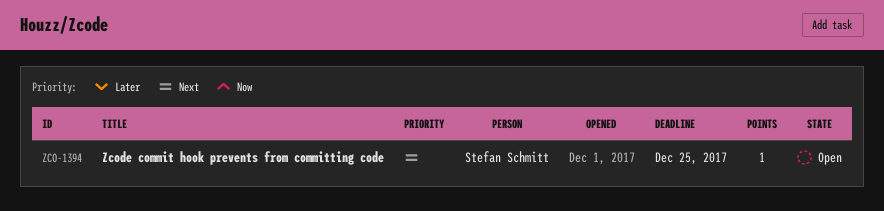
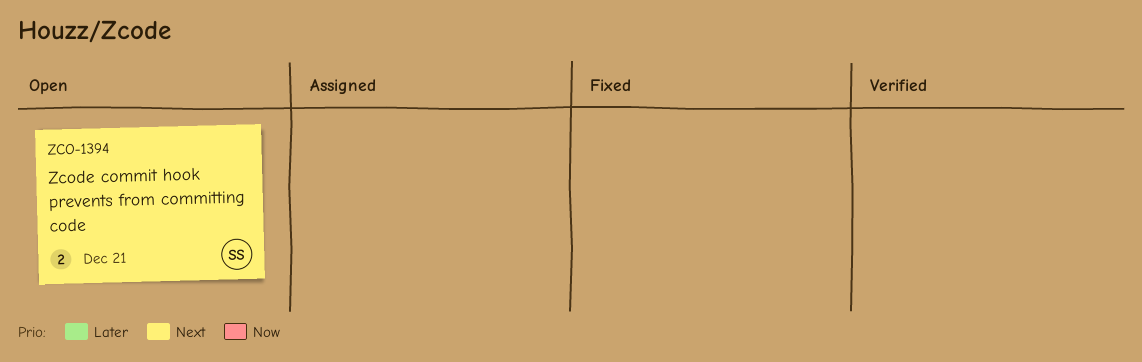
ZCO-1394, estimate: 1 -> 2
ZCO-1394, due: Dec 25 -> Dec 21

